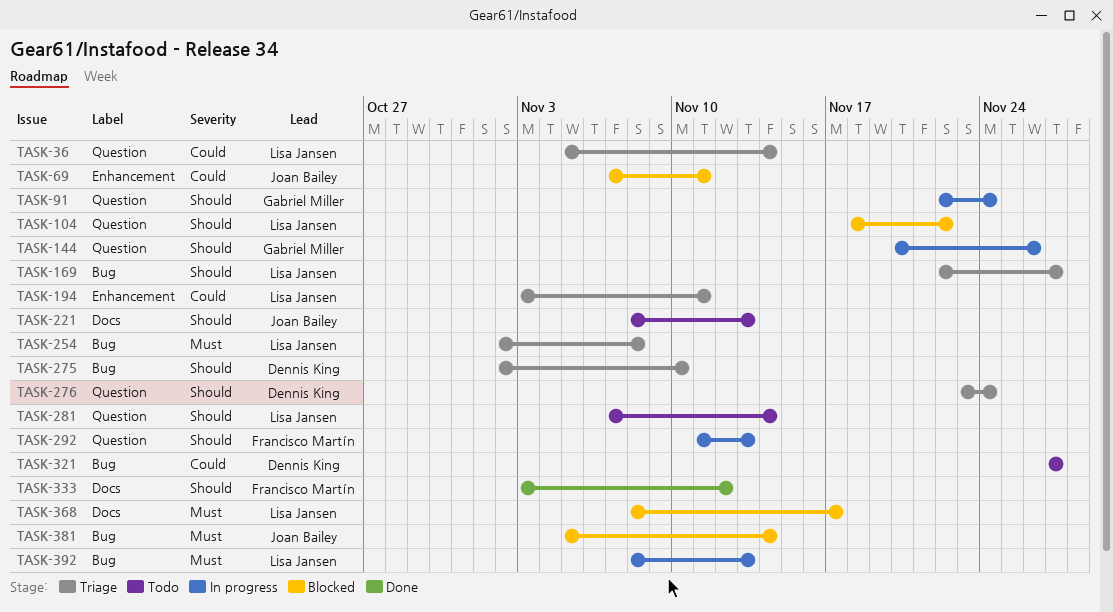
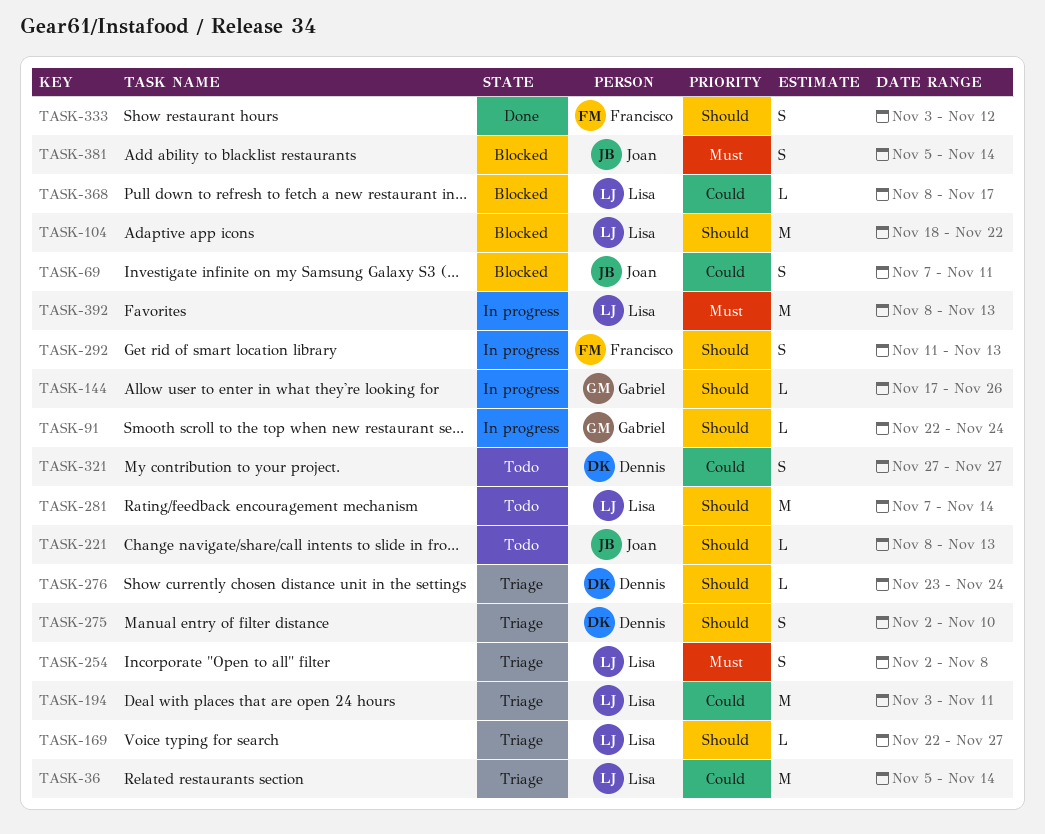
TASK-144, start: Nov 20 -> Nov 17
TASK-368, priority: Must -> Could

